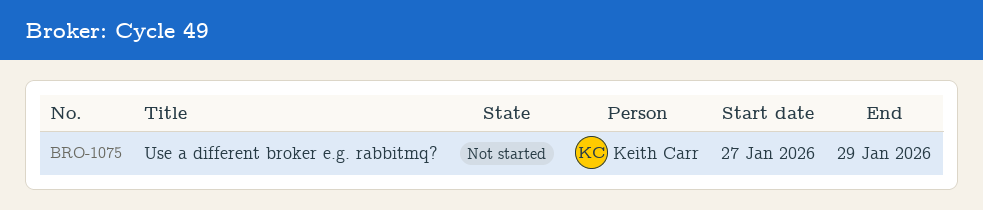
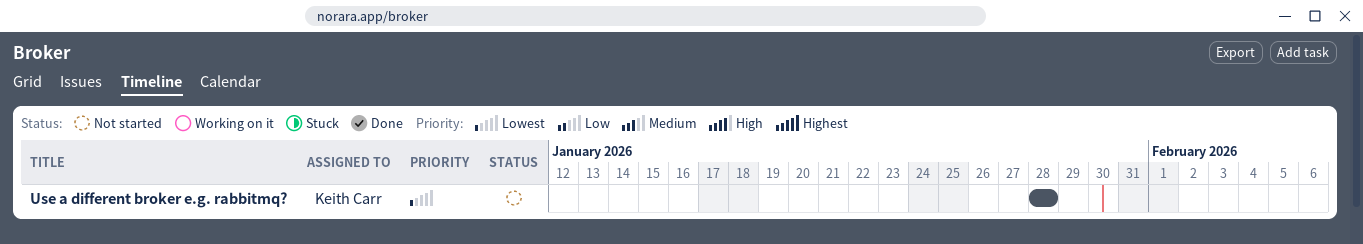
Use a different broker e.g. rabbitmq?, start: Jan 27 -> Jan 28
Use a different broker e.g. rabbitmq?, due: Jan 29 -> Jan 28

